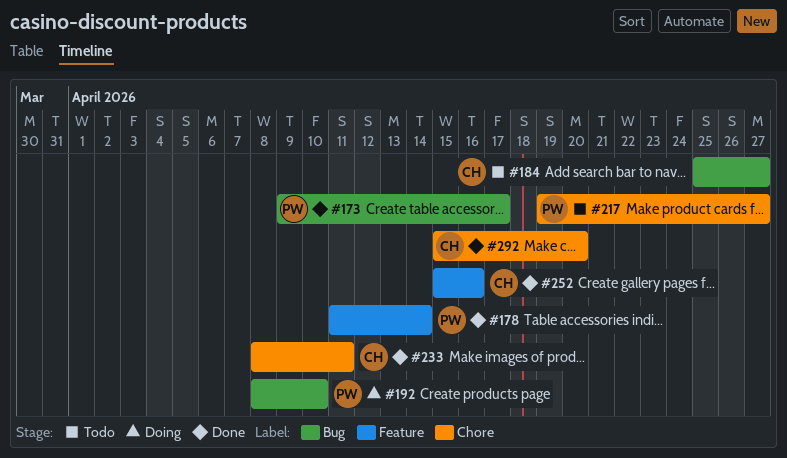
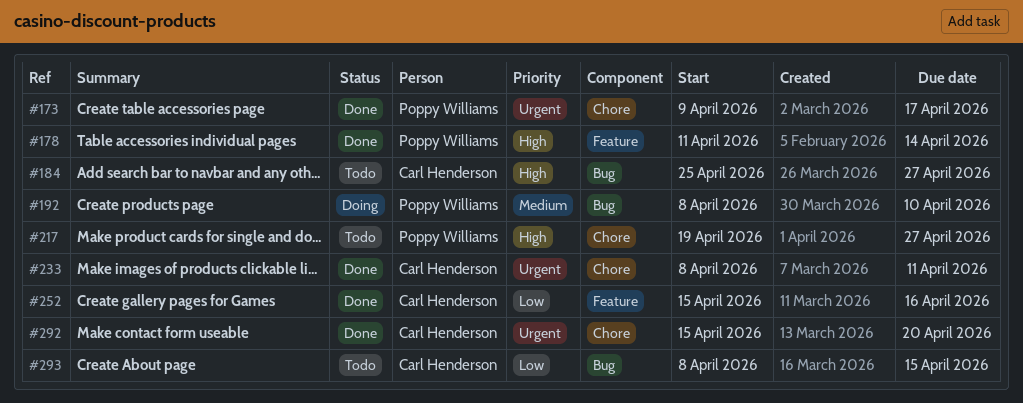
#173, label: Bug -> Chore
#293: none -> present

